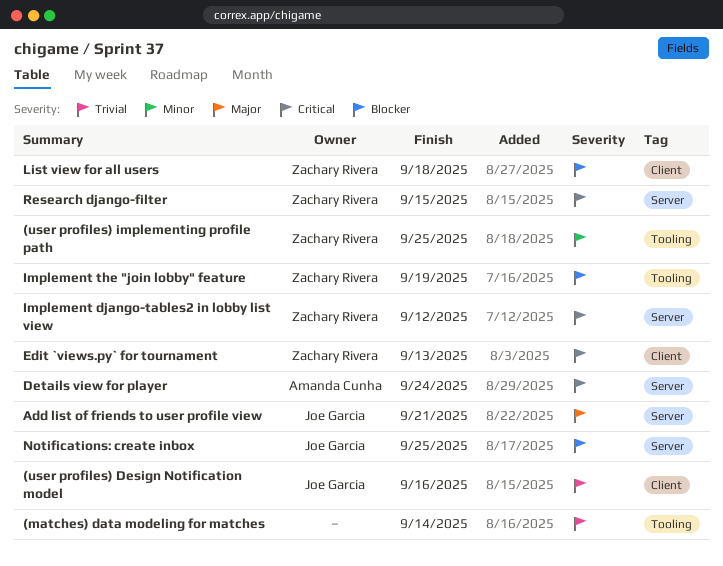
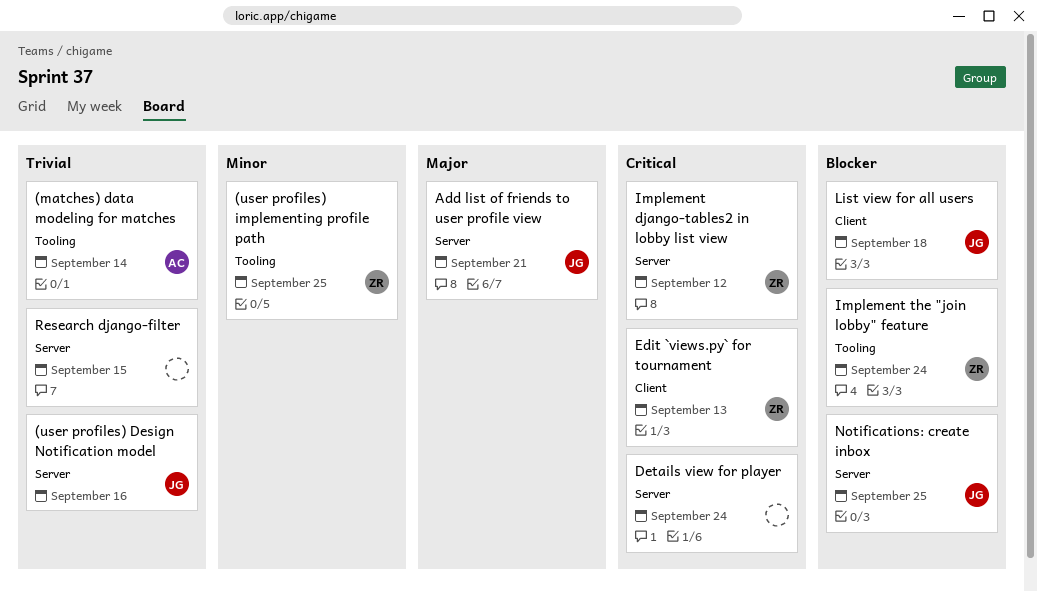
(matches) data modeling for matches, owner: none -> Amanda Cunha
(user profiles) Design Notification model, label: Client -> Server
Details view for player, owner: Amanda Cunha -> none
Implement the "join lobby" feature, due: Sep 19 -> Sep 24
List view for all users, owner: Zachary Rivera -> Joe Garcia
Research django-filter, owner: Zachary Rivera -> none
Research django-filter, priority: Critical -> Trivial

